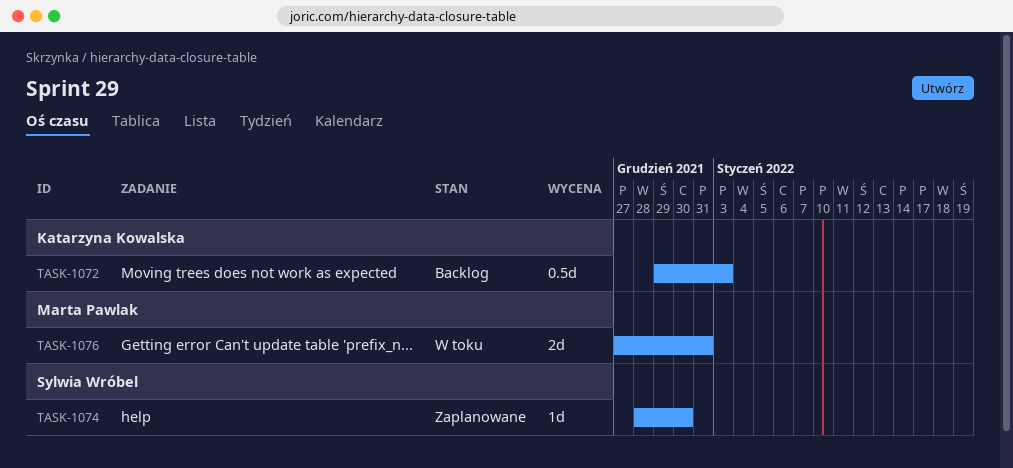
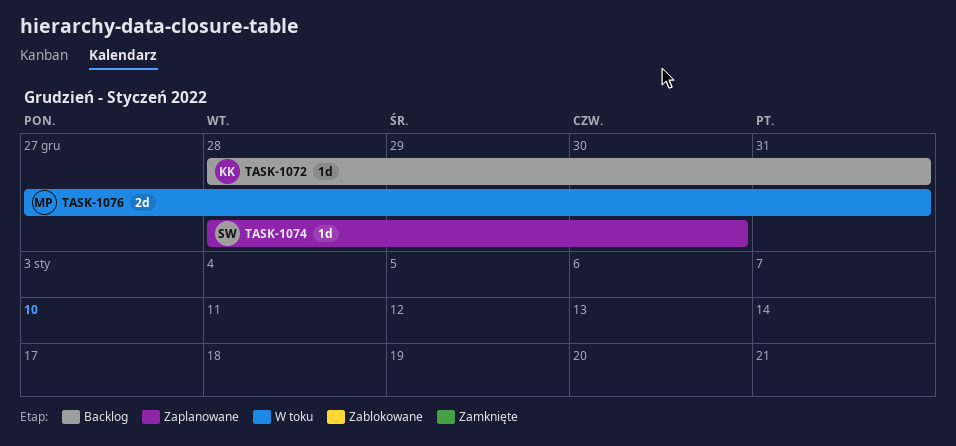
TASK-1072, estimate: 0.5d -> 1d
TASK-1072, start: Dec 29 -> Dec 28
TASK-1072, due: Jan 3 -> Dec 31

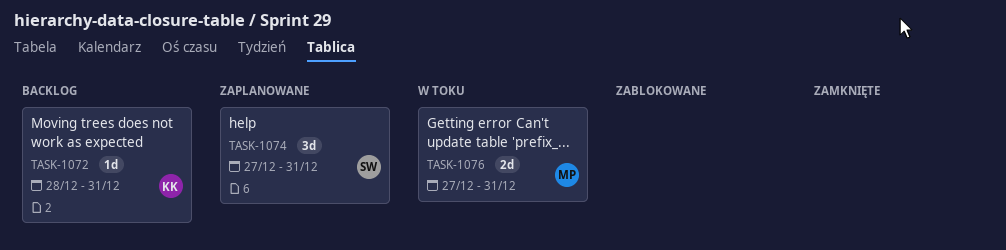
TASK-1074, estimate: 1d -> 3d
TASK-1074, start: Dec 28 -> Dec 27
TASK-1074, due: Dec 30 -> Dec 31

